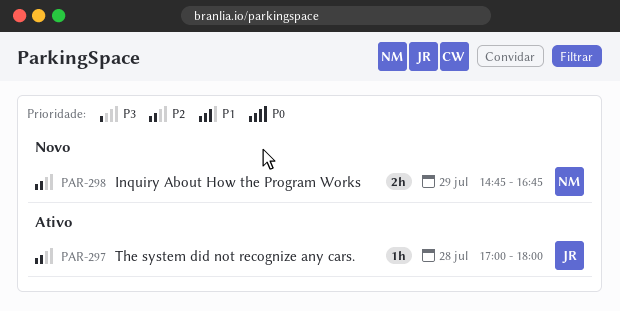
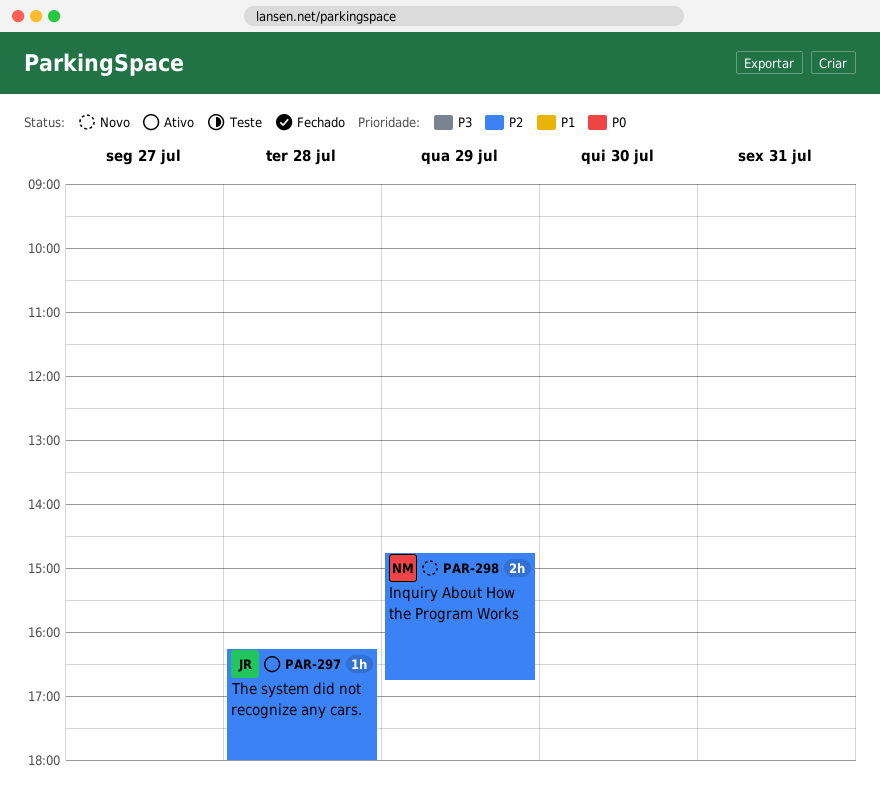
PAR-297, begins: 17:00 -> 16:15

